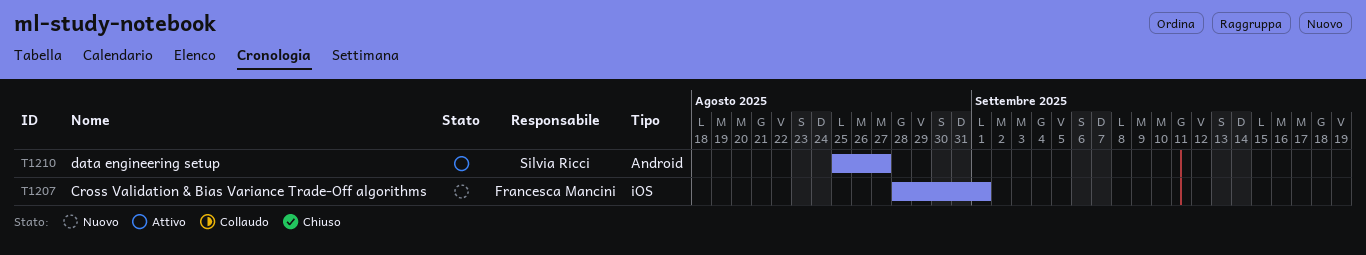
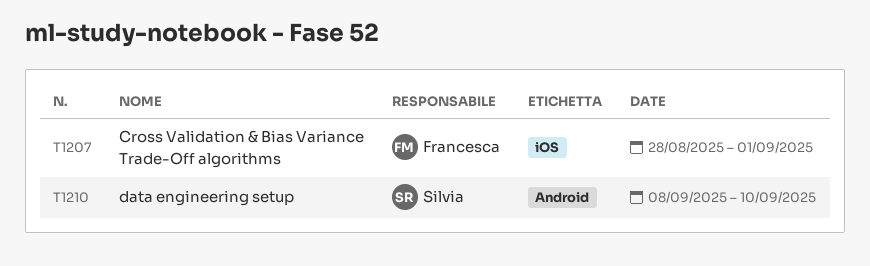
T1210, start: Aug 25 -> Sep 8
T1210, due: Aug 27 -> Sep 10

